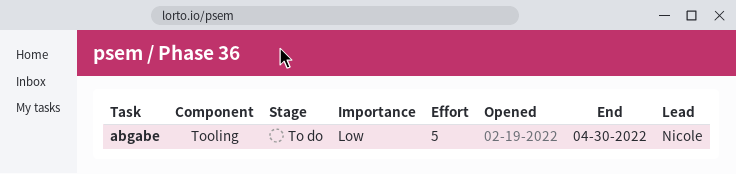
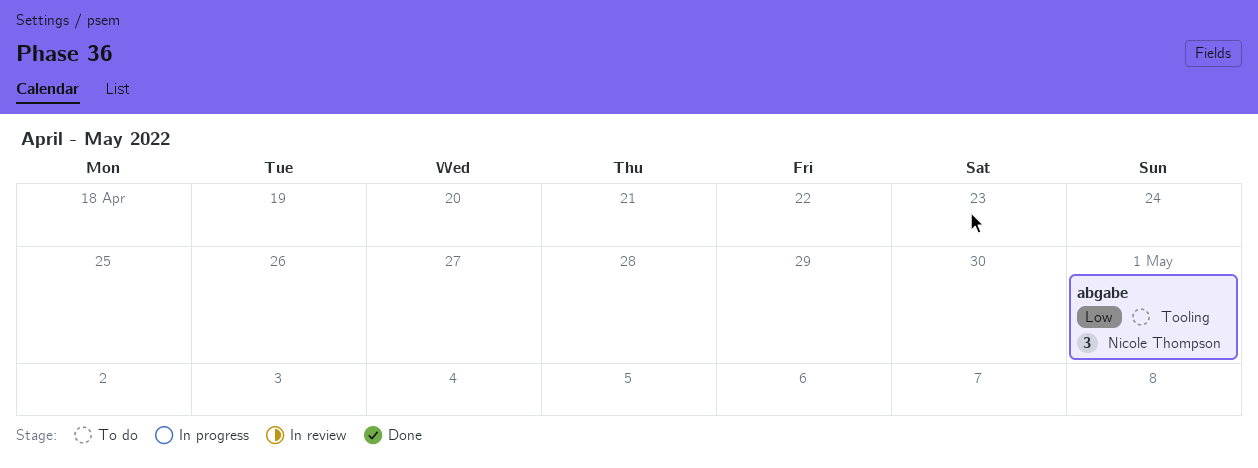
abgabe, estimate: 5 -> 3
abgabe, due: Apr 30 -> May 1

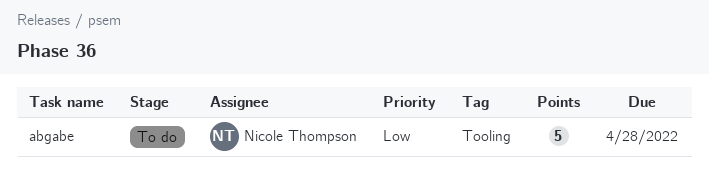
abgabe, estimate: 3 -> 5
abgabe, due: May 1 -> Apr 28

